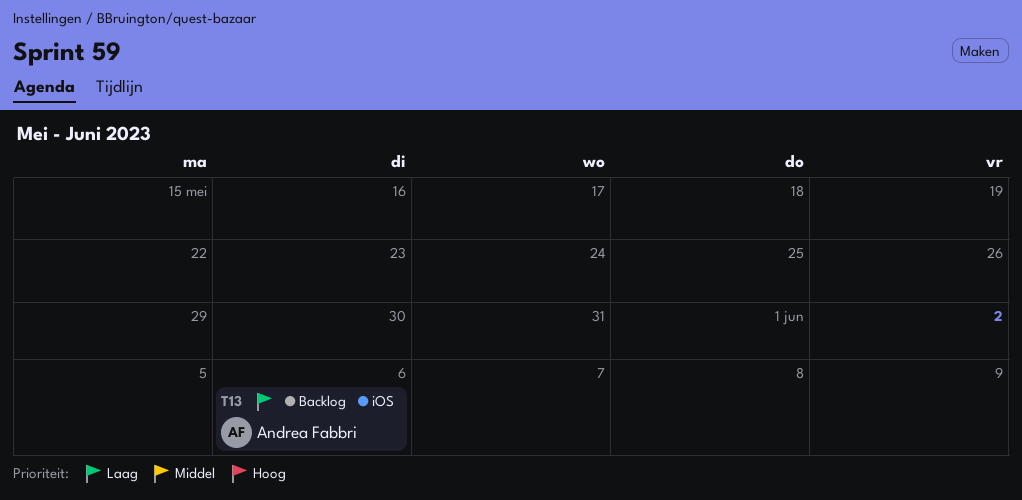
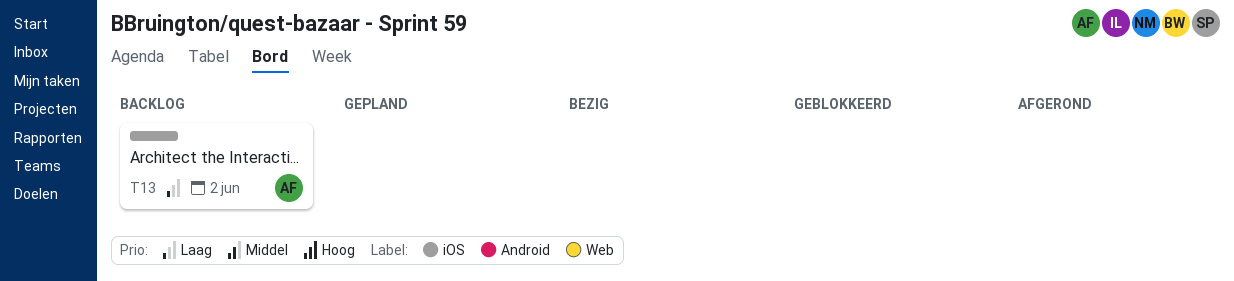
T13, due: Jun 6 -> Jun 2

